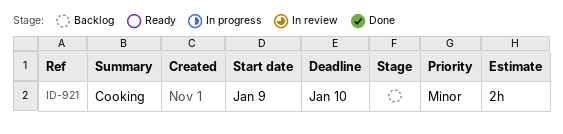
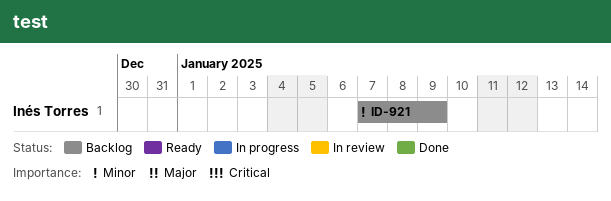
ID-921, start: Jan 9 -> Jan 7
ID-921, due: Jan 10 -> Jan 9

